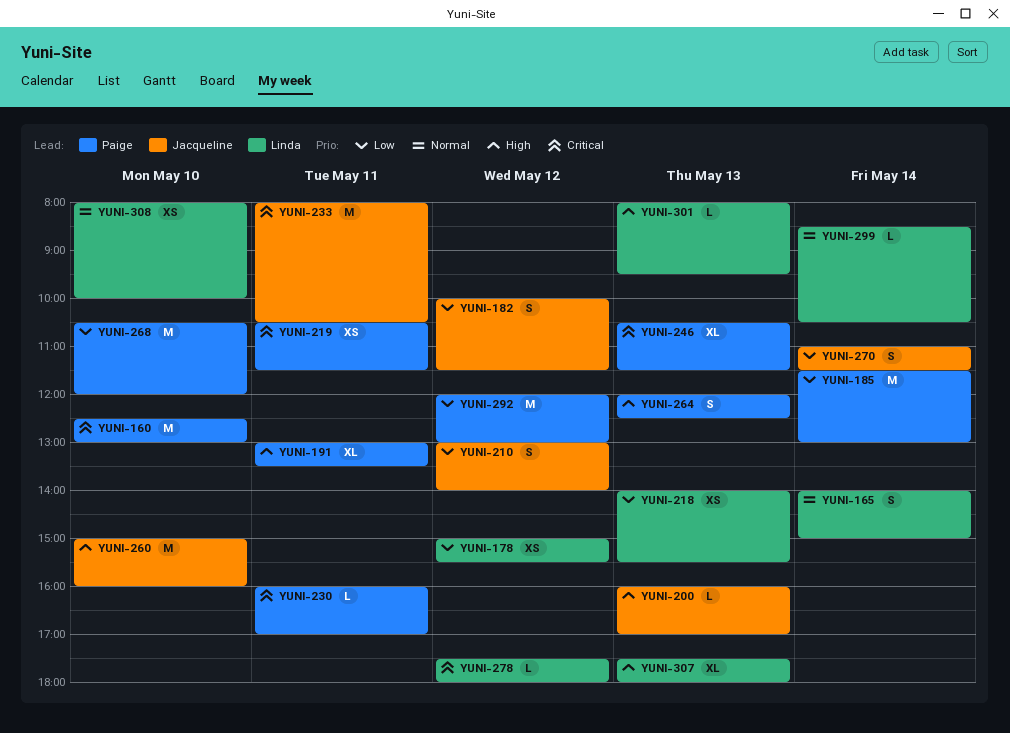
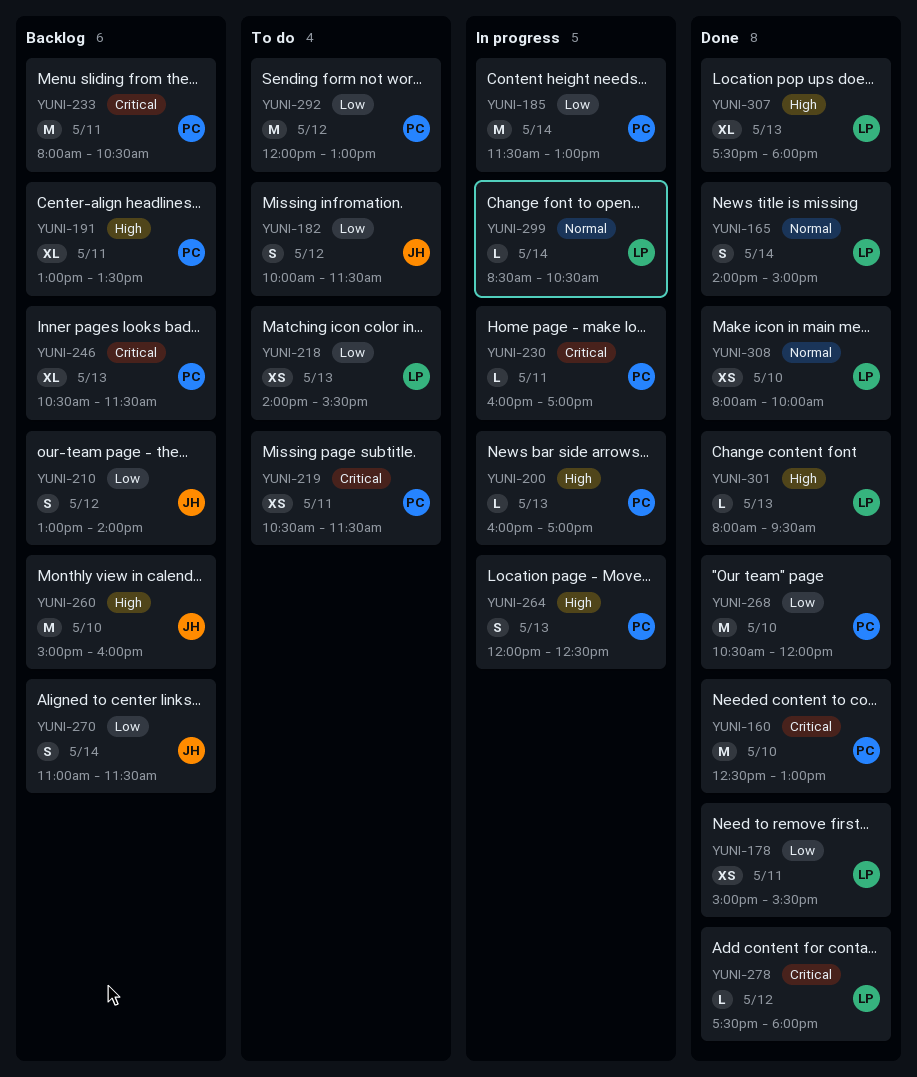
YUNI-178, day: May 12 -> May 11
YUNI-200, owner: Jacqueline -> Paige
YUNI-233, owner: Jacqueline -> Paige

